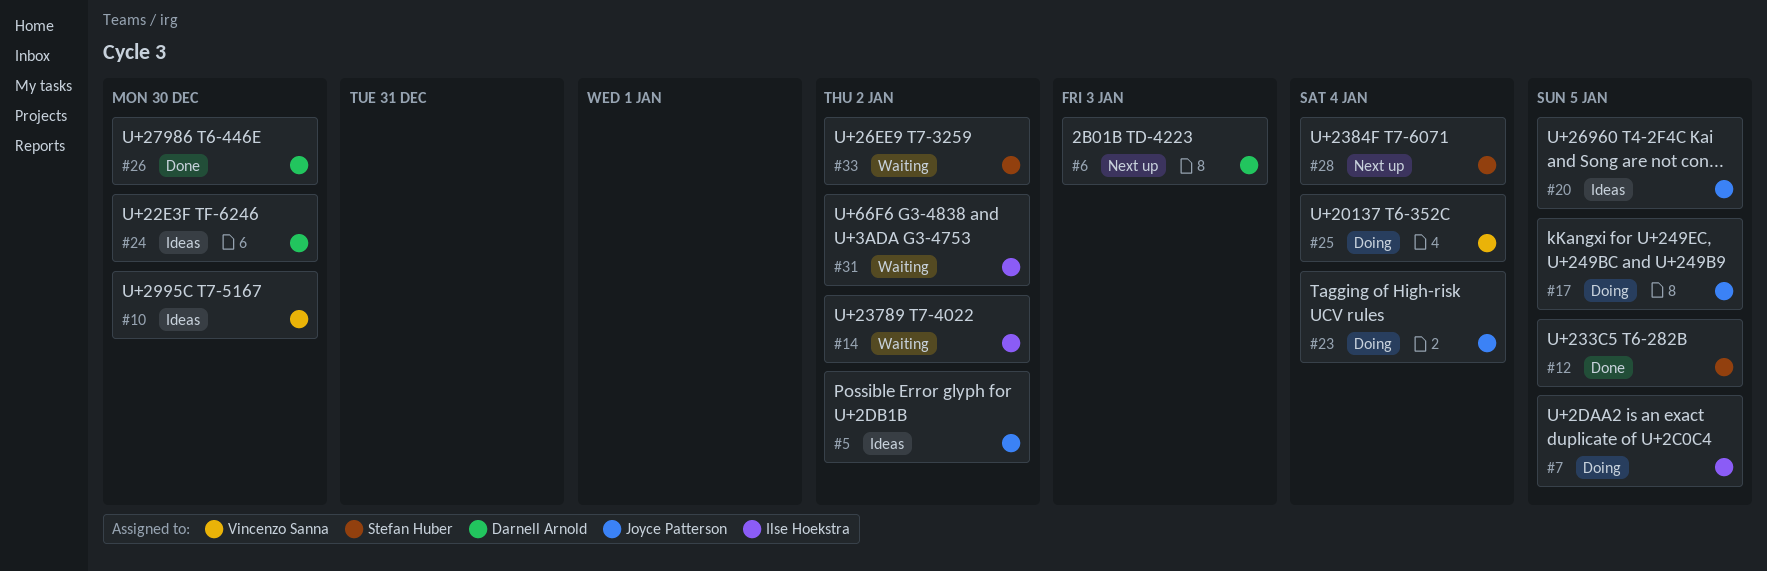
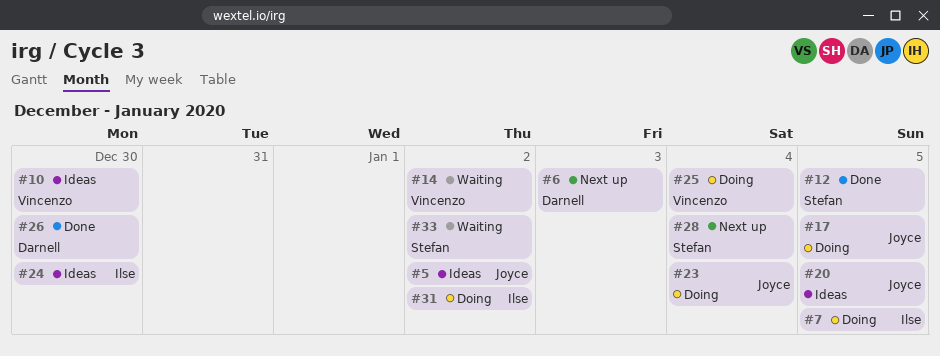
#14, owner: Ilse Hoekstra -> Vincenzo Sanna
#24, owner: Darnell Arnold -> Ilse Hoekstra
#31, status: Waiting -> Doing

